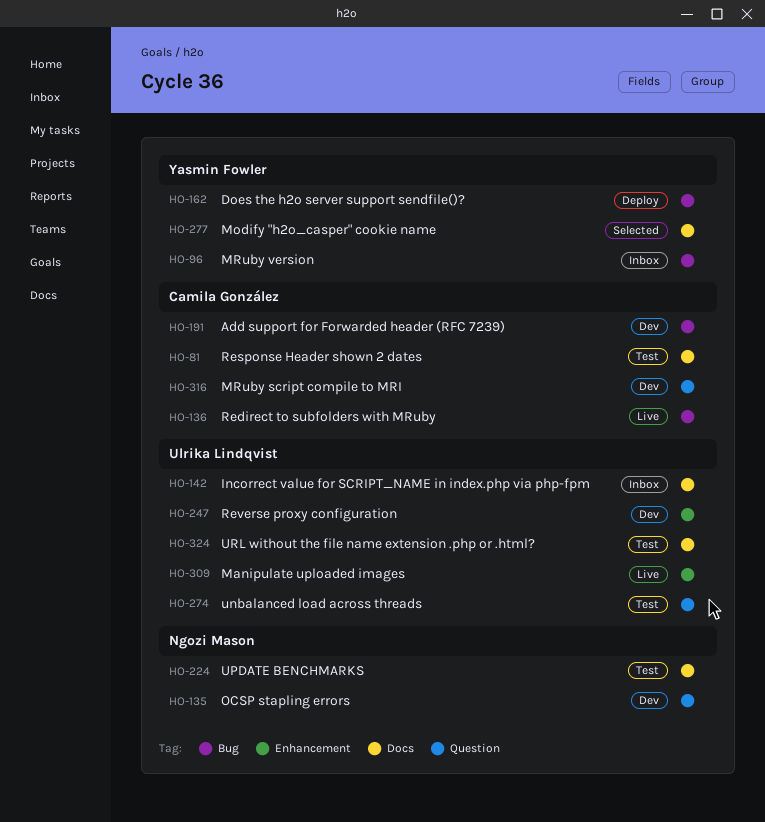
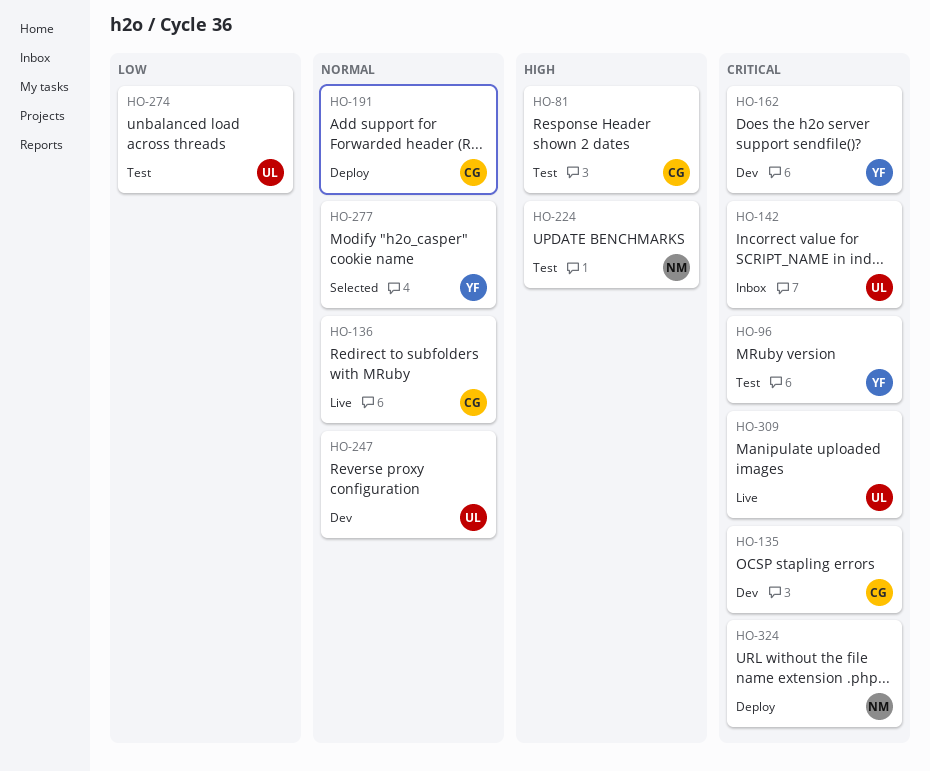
HO-96, status: Inbox -> Test
HO-135, owner: Ngozi Mason -> Camila González
HO-162, status: Deploy -> Dev
HO-191, status: Dev -> Deploy
HO-316: present -> none
HO-324, status: Test -> Deploy
HO-324, owner: Ulrika Lindqvist -> Ngozi Mason

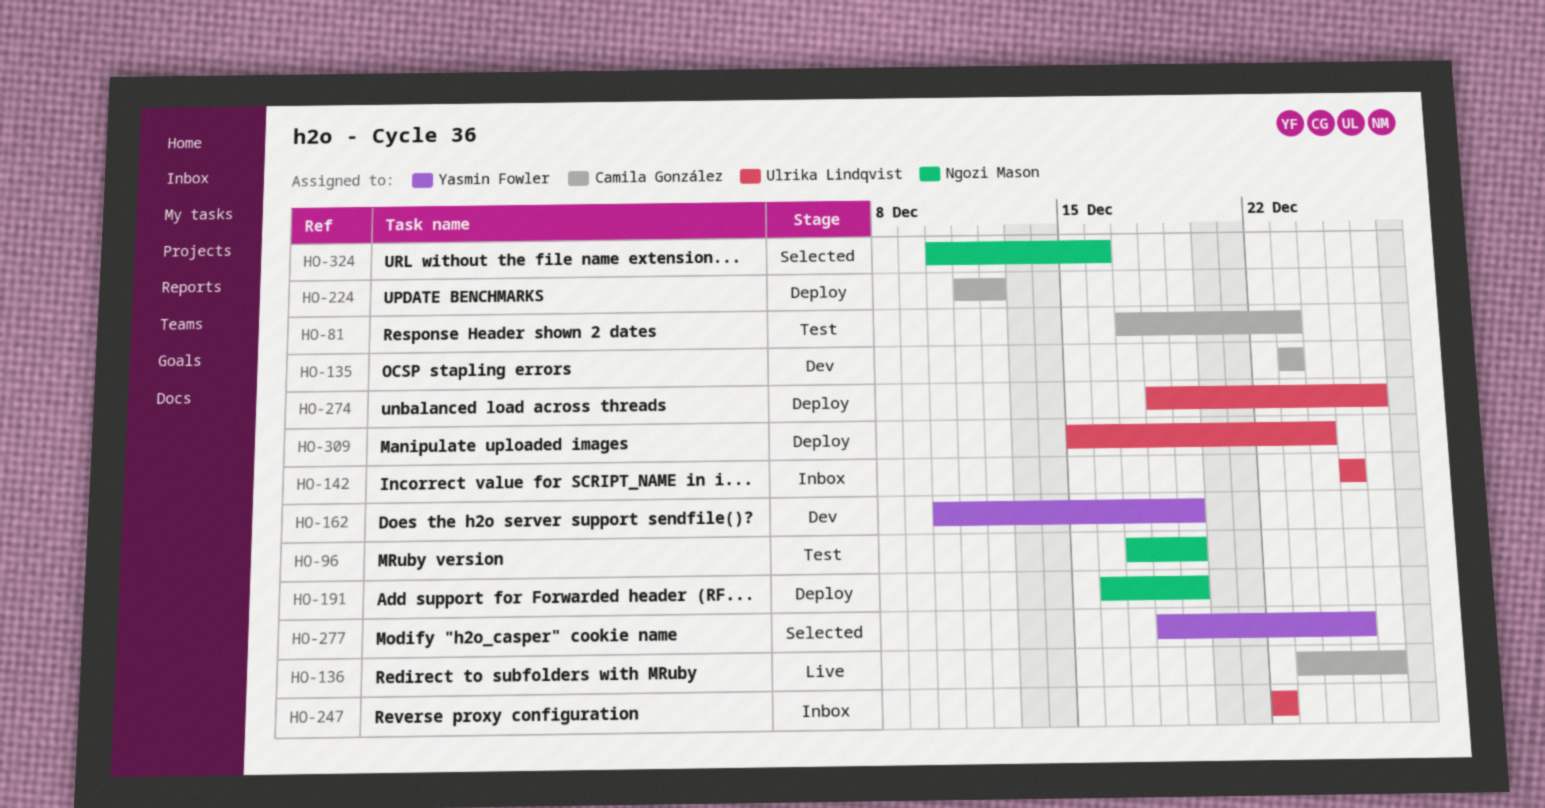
HO-96, owner: Yasmin Fowler -> Ngozi Mason
HO-191, owner: Camila González -> Ngozi Mason
HO-224, status: Test -> Deploy
HO-224, owner: Ngozi Mason -> Camila González
HO-247, status: Dev -> Inbox
HO-274, status: Test -> Deploy
HO-309, status: Live -> Deploy
HO-324, status: Deploy -> Selected

